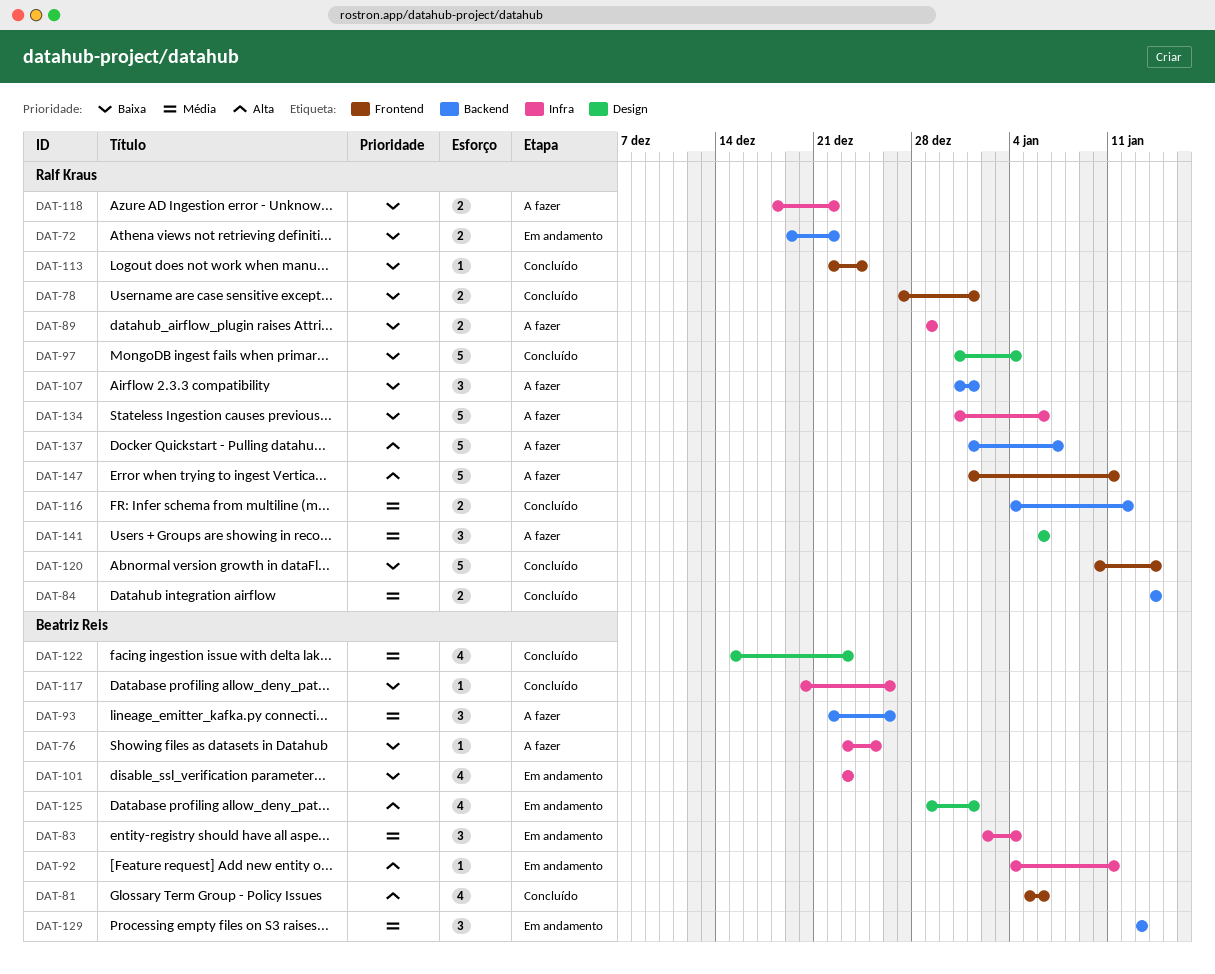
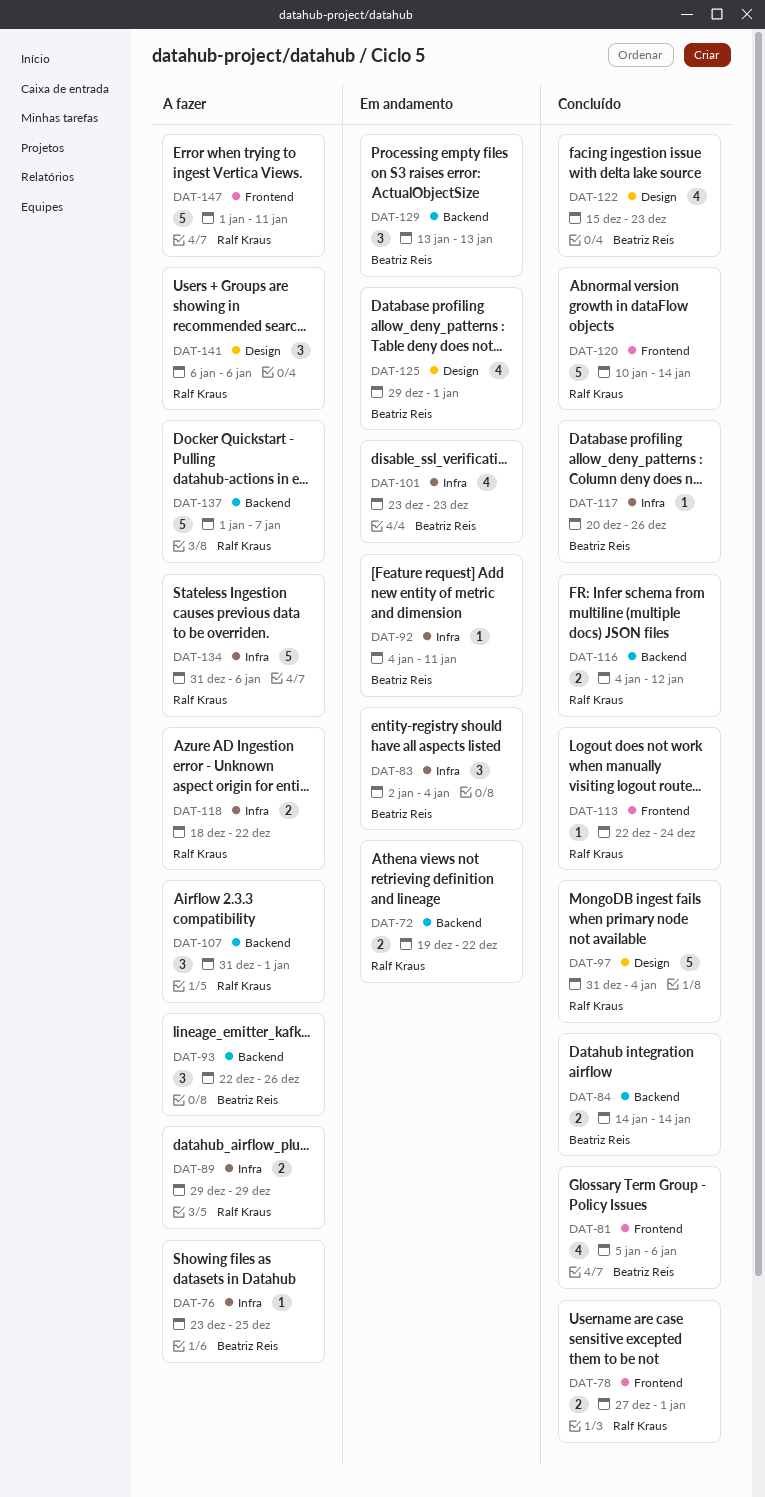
DAT-84, owner: Ralf Kraus -> Beatriz Reis

